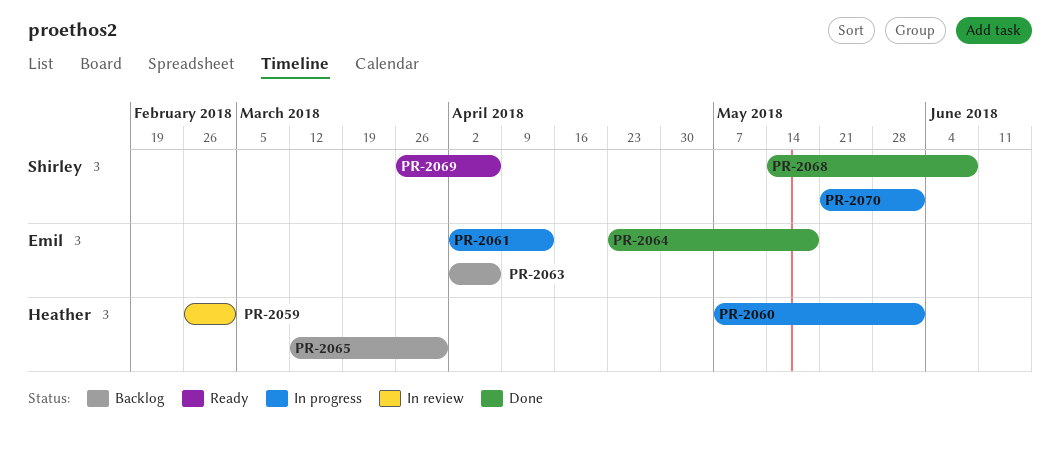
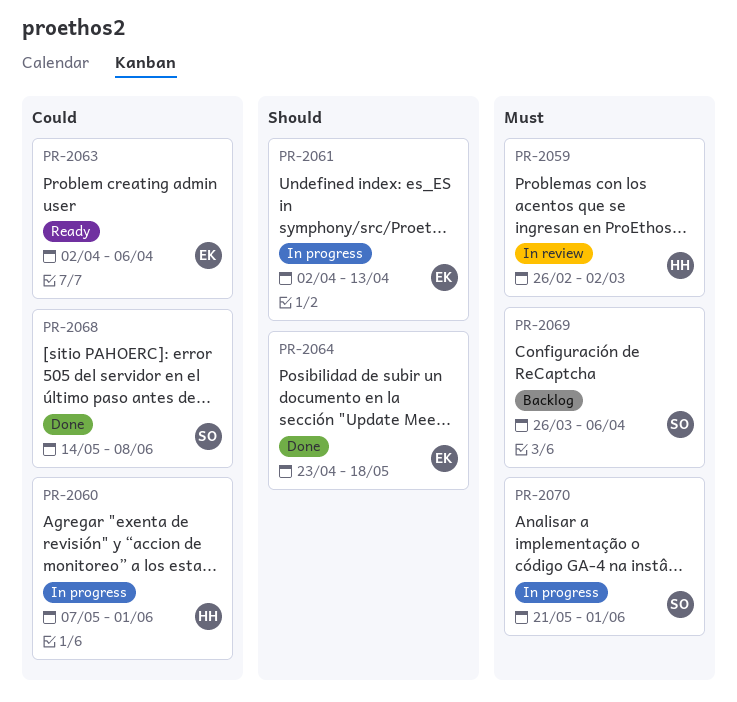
PR-2063, status: Backlog -> Ready
PR-2065: present -> none
PR-2069, status: Ready -> Backlog

